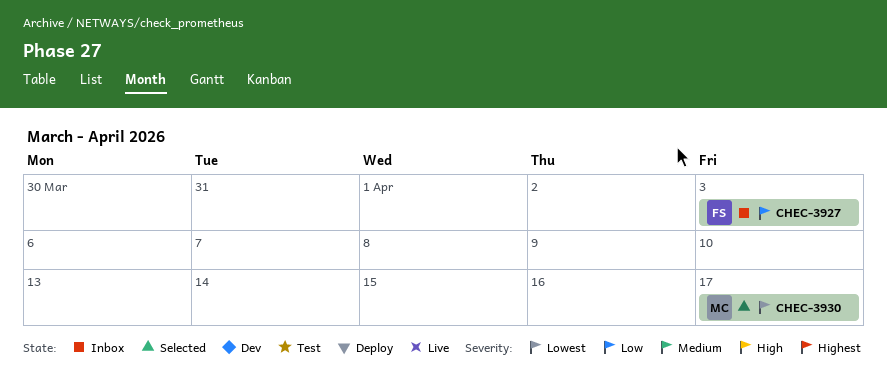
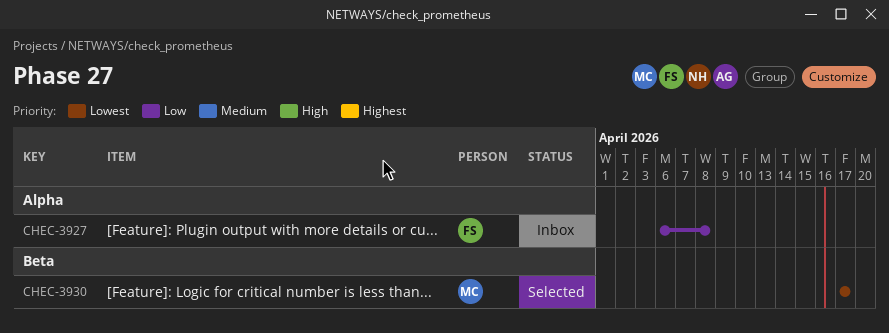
CHEC-3927, start: Apr 3 -> Apr 6
CHEC-3927, due: Apr 3 -> Apr 8

